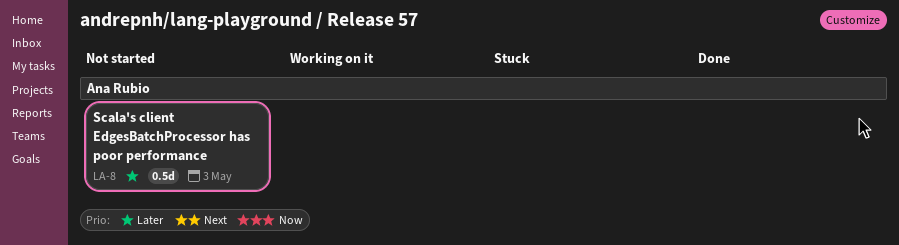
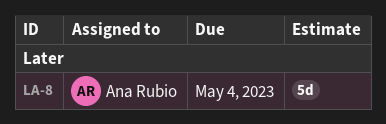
LA-8, estimate: 0.5d -> 5d
LA-8, due: May 3 -> May 4

